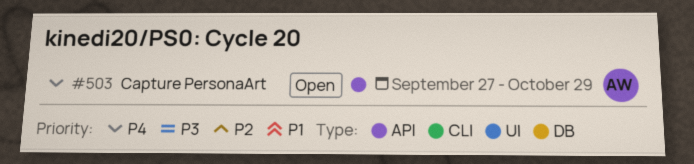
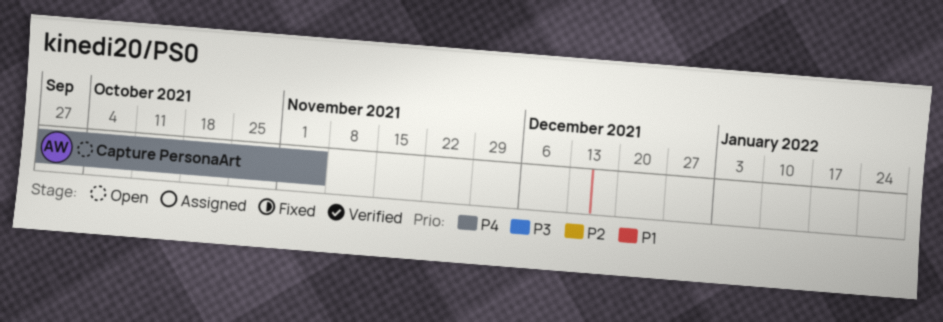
Capture PersonaArt, due: Oct 29 -> Nov 5

